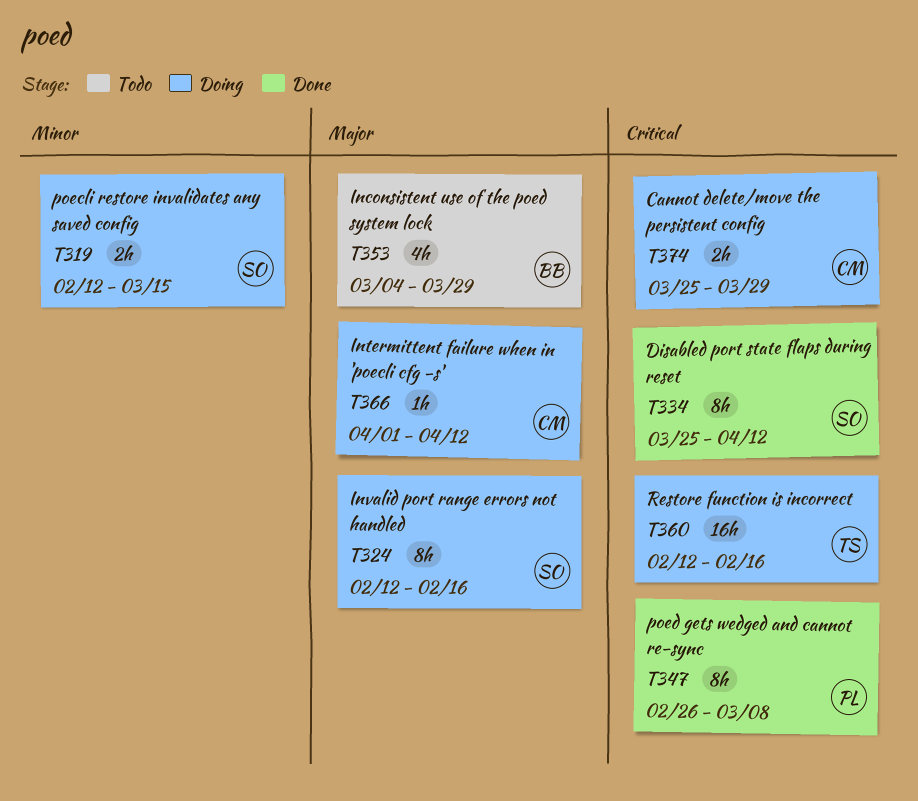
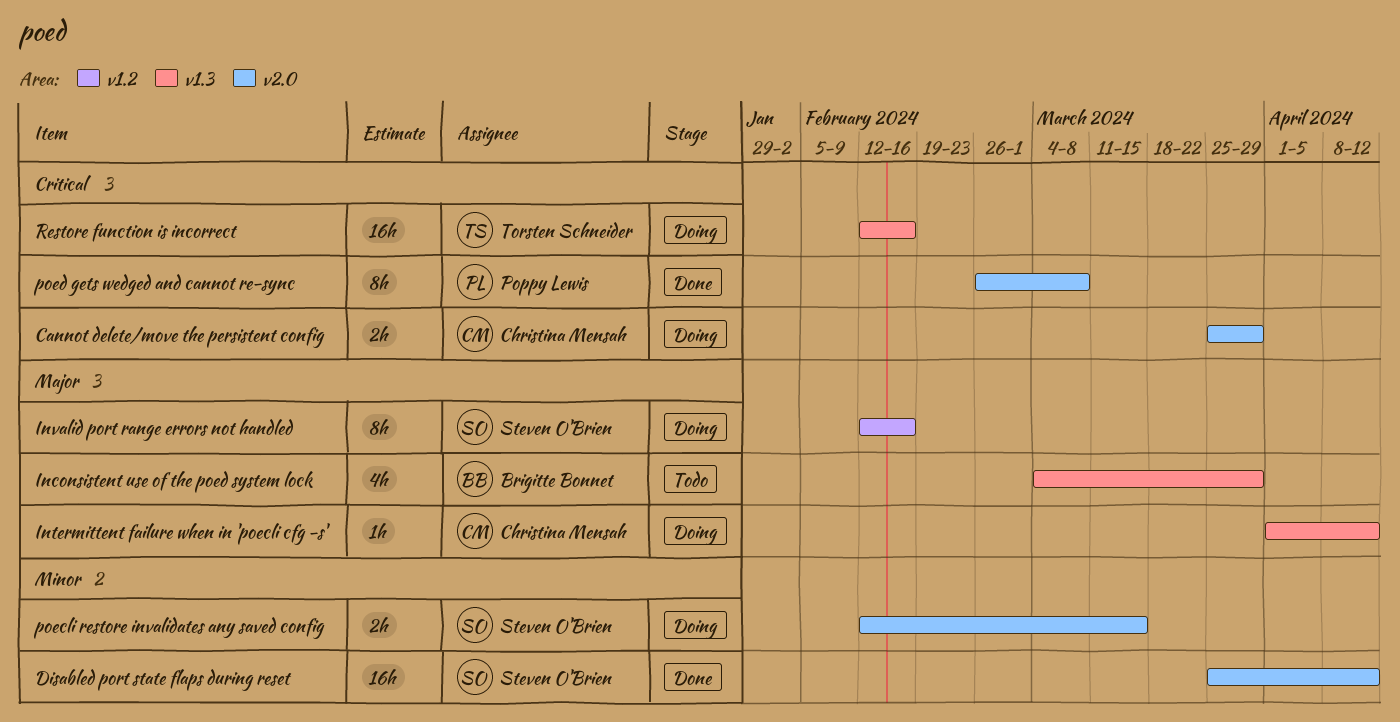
Disabled port state flaps during reset, priority: Critical -> Minor
Disabled port state flaps during reset, estimate: 8h -> 16h

